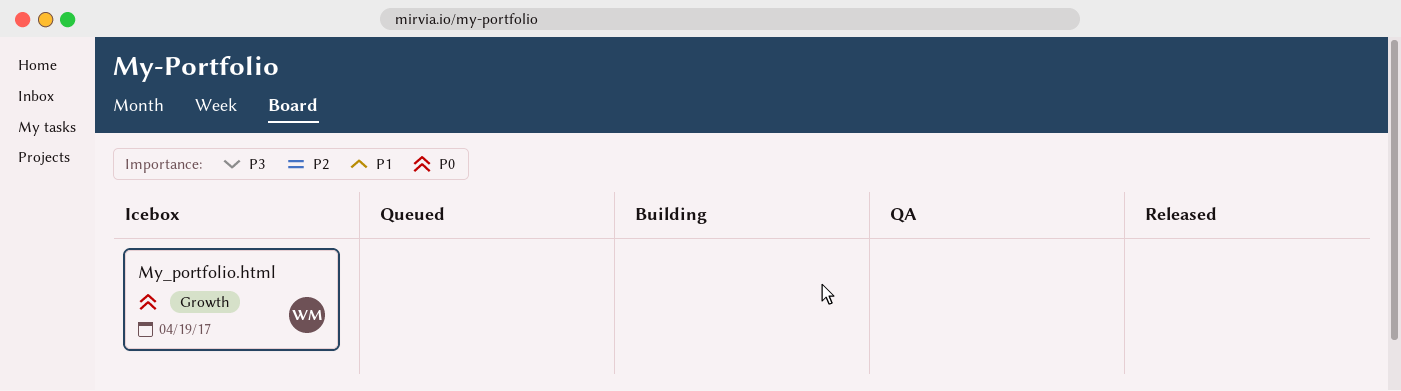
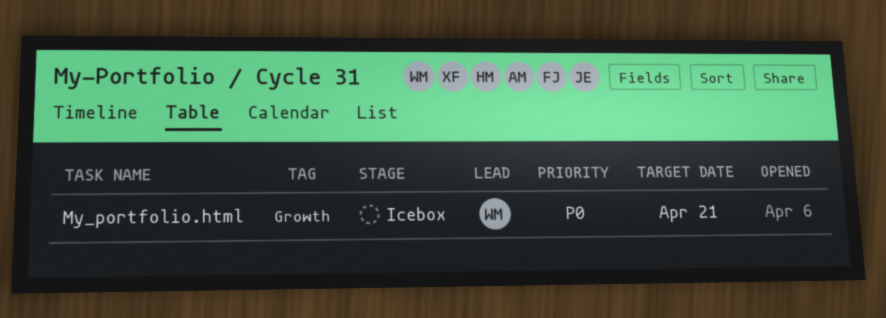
My_portfolio.html, due: Apr 19 -> Apr 21

